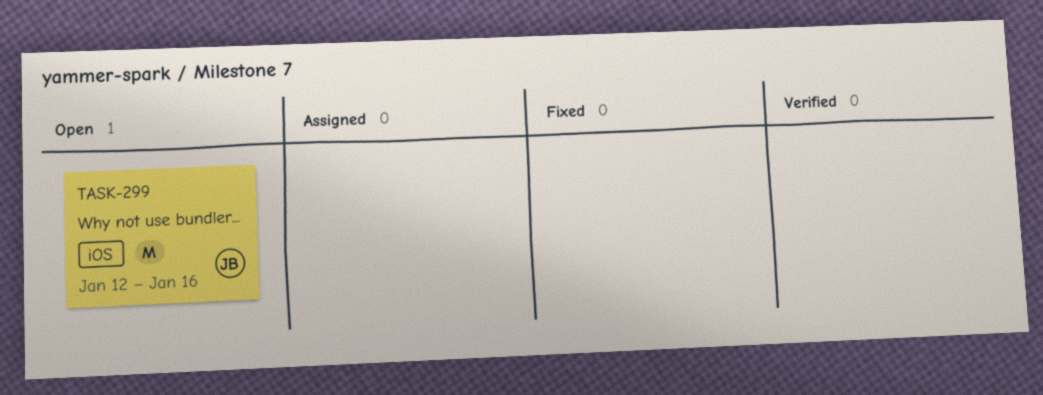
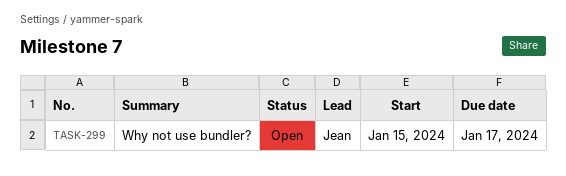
TASK-299, start: Jan 12 -> Jan 15
TASK-299, due: Jan 16 -> Jan 17

